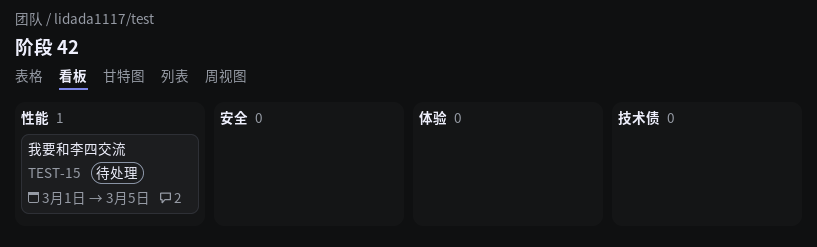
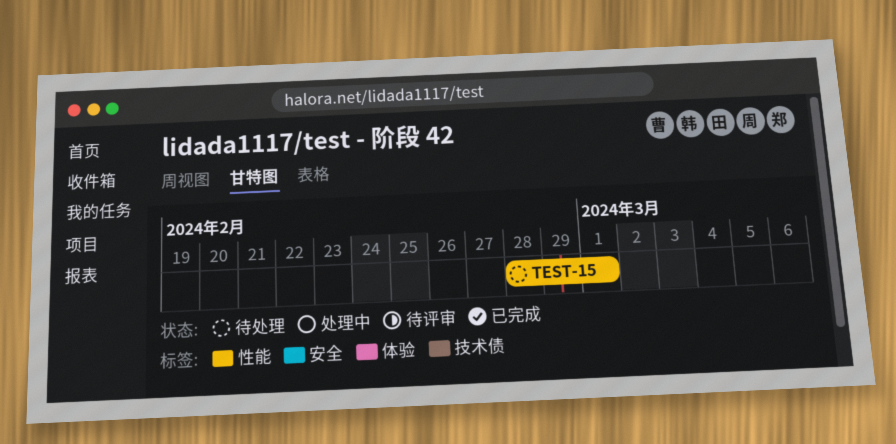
TEST-15, start: Mar 1 -> Feb 28
TEST-15, due: Mar 5 -> Mar 1

